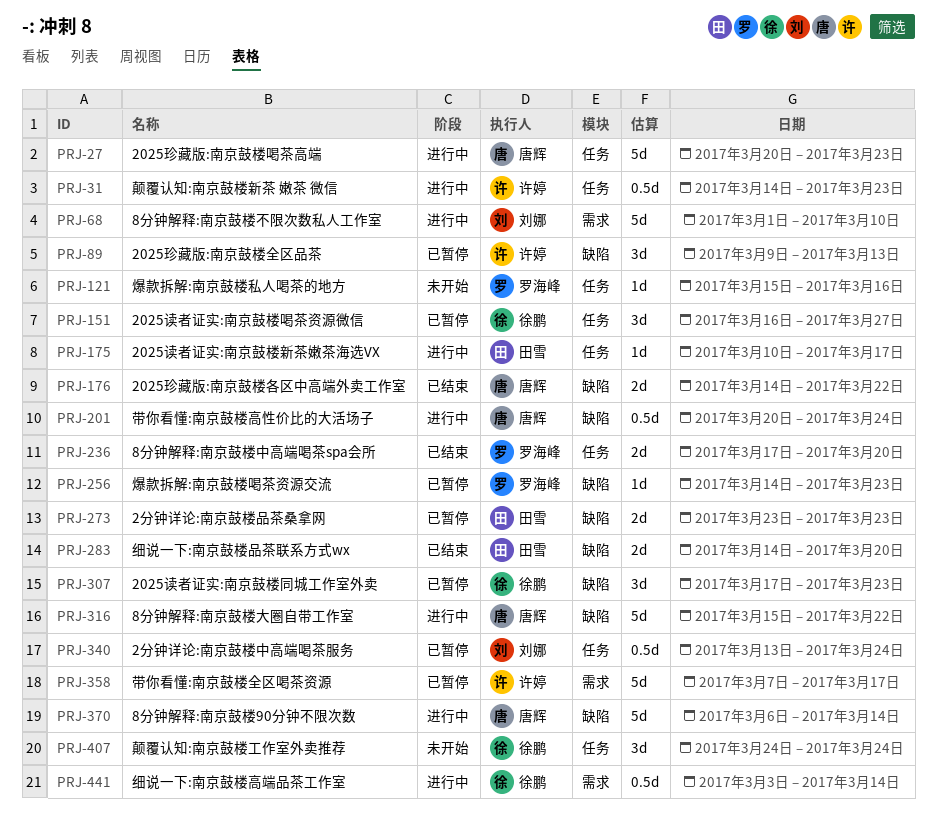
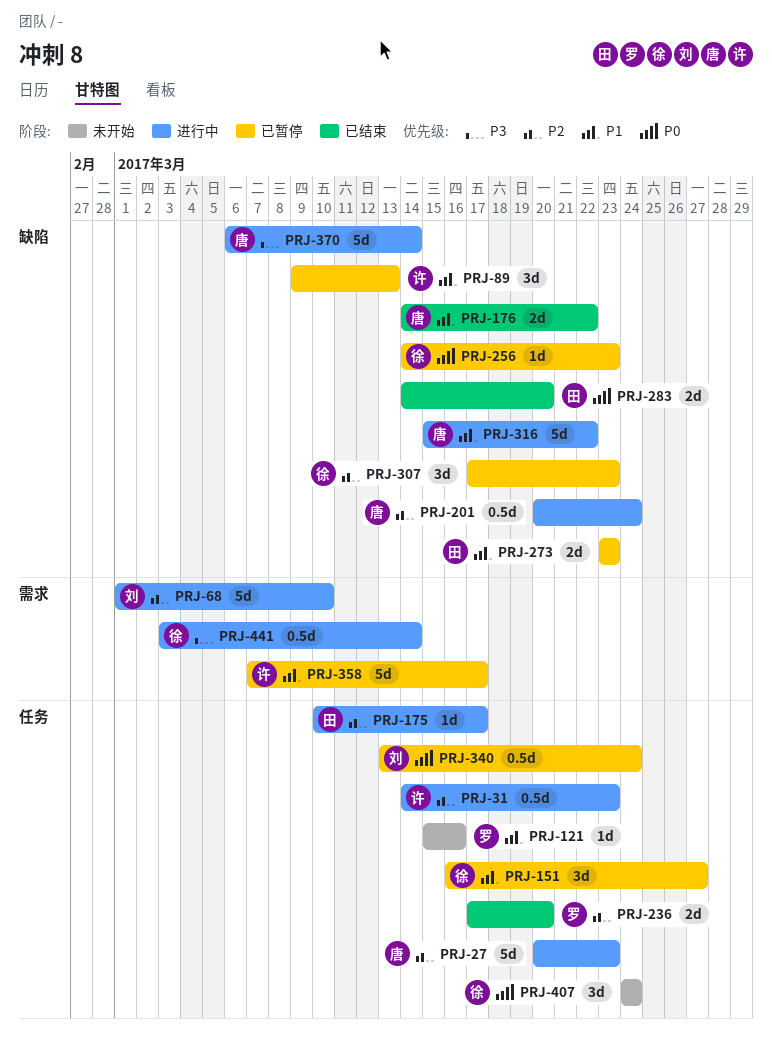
PRJ-256, owner: 罗海峰 -> 徐鹏

